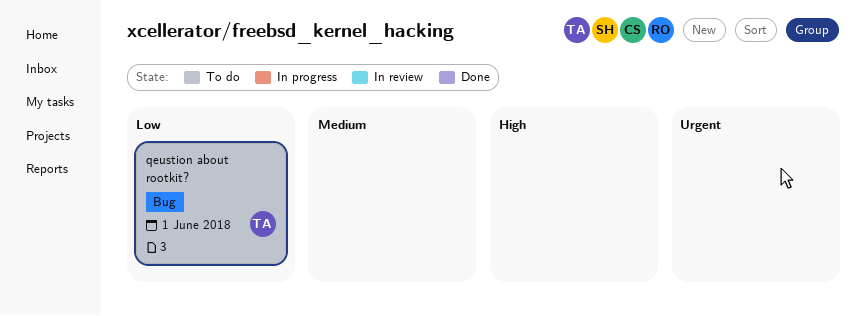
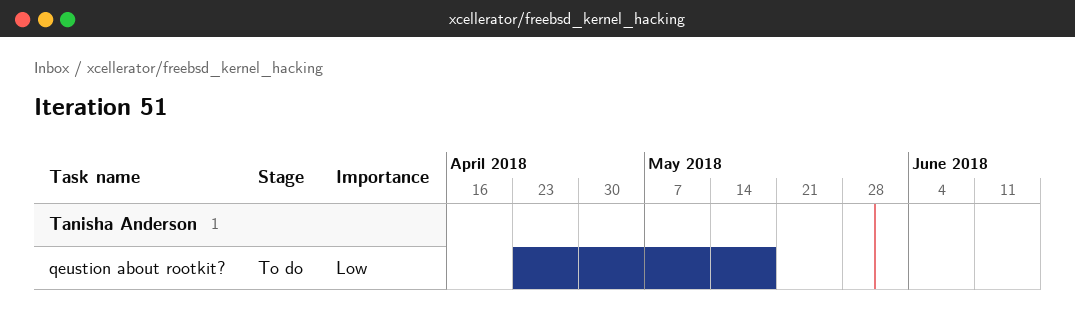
qeustion about rootkit?, due: Jun 1 -> May 18

